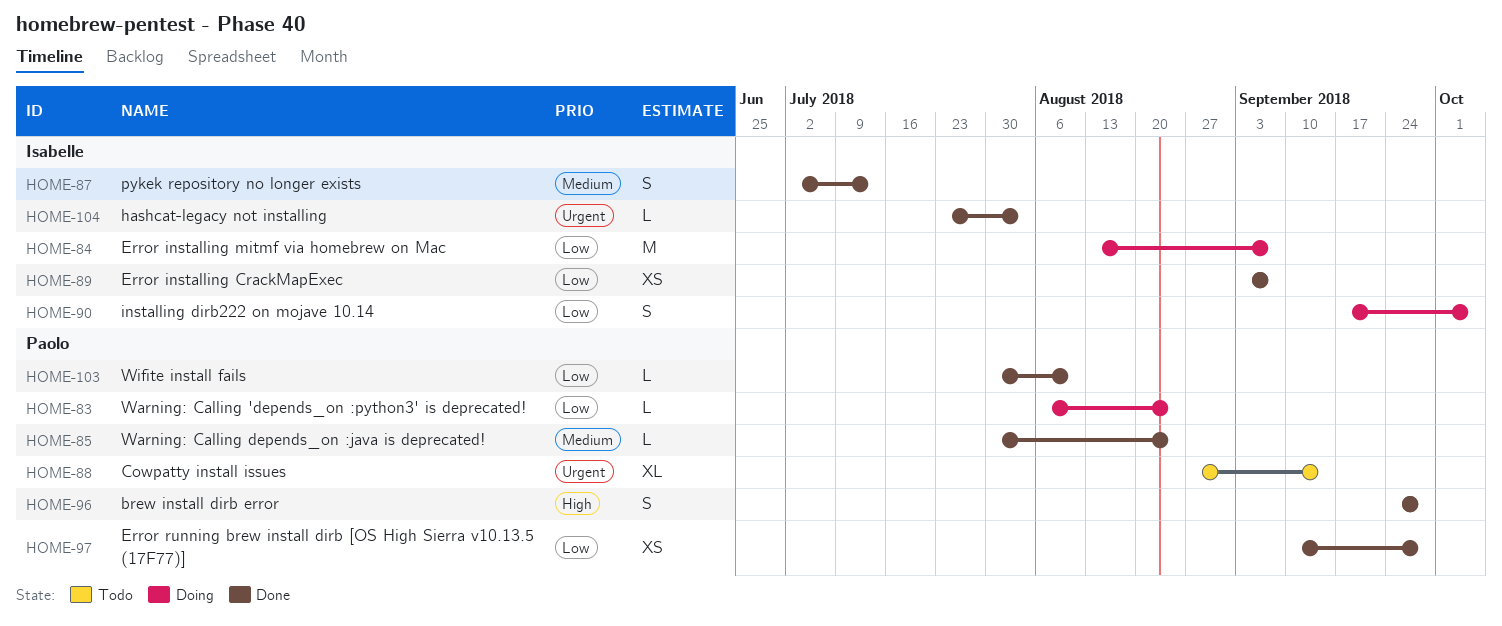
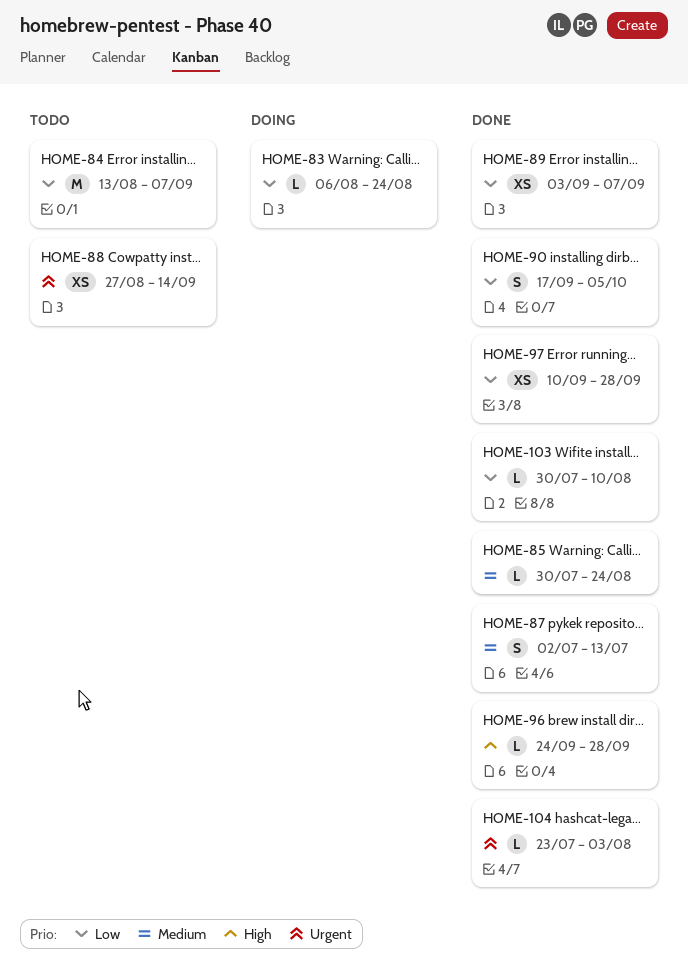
HOME-84, status: Doing -> Todo
HOME-88, estimate: XL -> XS
HOME-90, status: Doing -> Done
HOME-96, estimate: S -> L

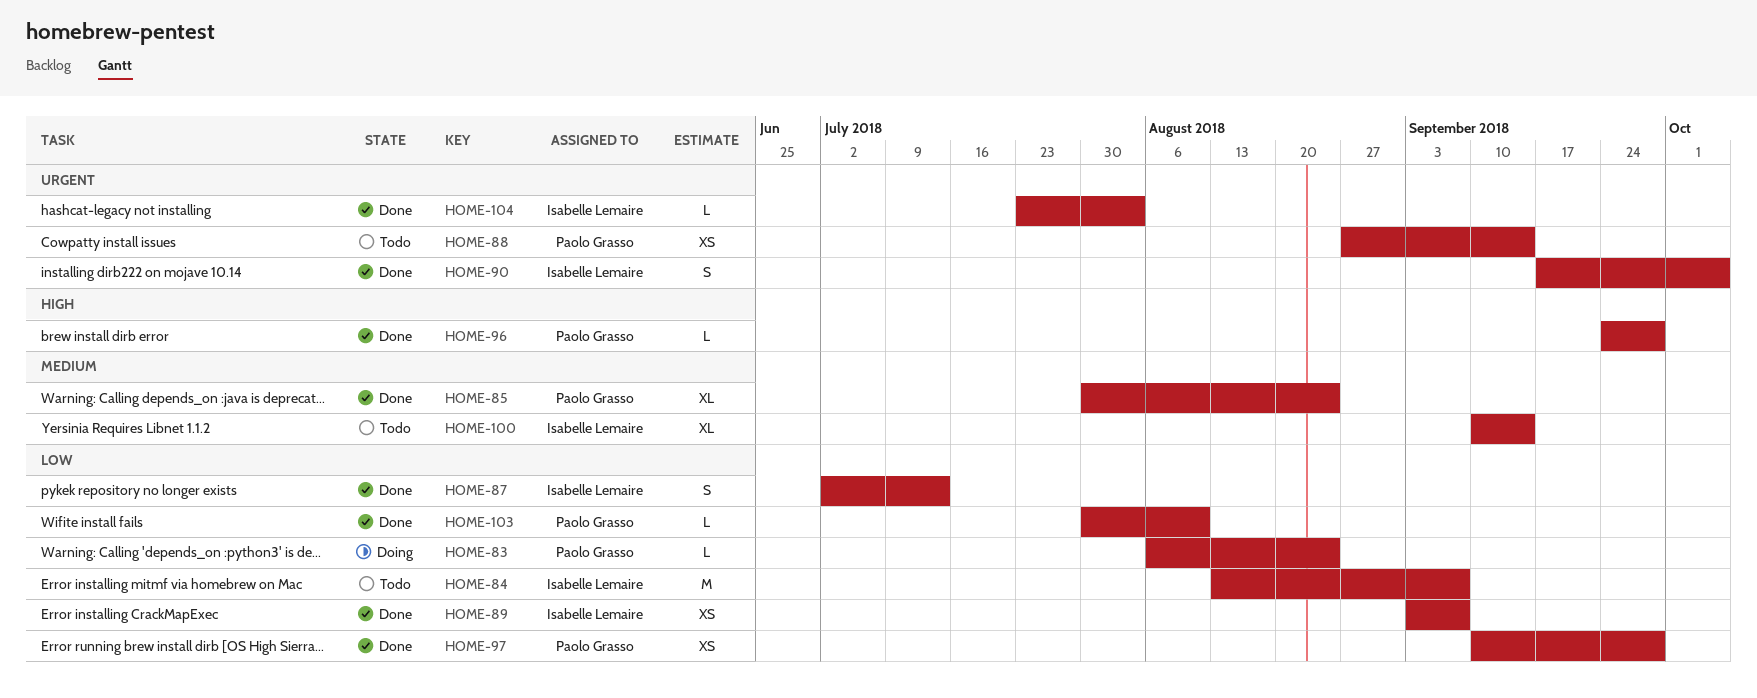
HOME-85, estimate: L -> XL
HOME-87, priority: Medium -> Low
HOME-90, priority: Low -> Urgent
HOME-100: none -> present

